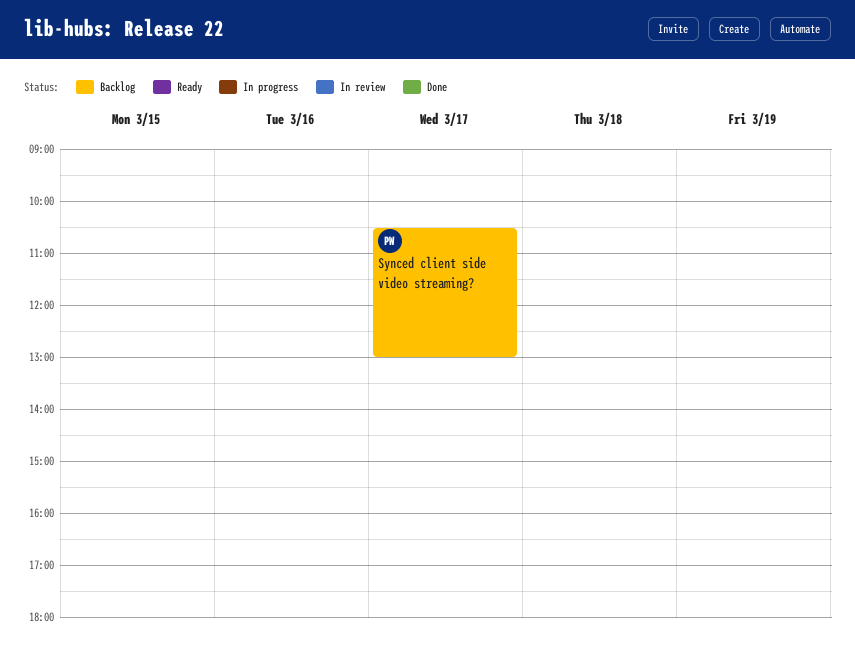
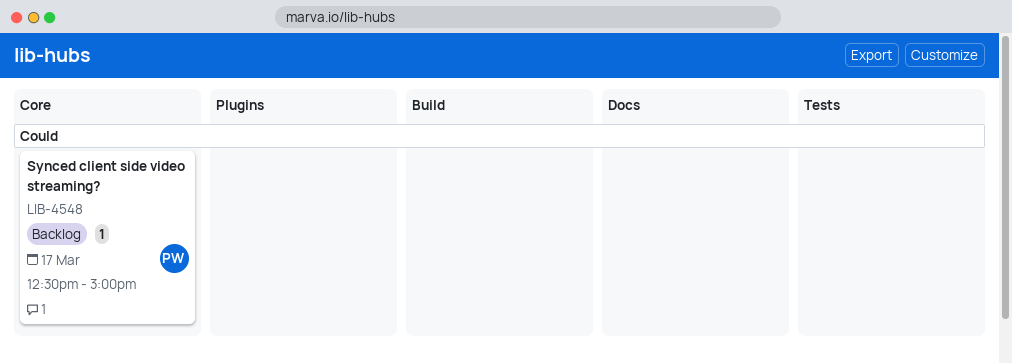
Synced client side video streaming?, begins: 10:30 -> 12:30
Synced client side video streaming?, ends: 13:00 -> 15:00

